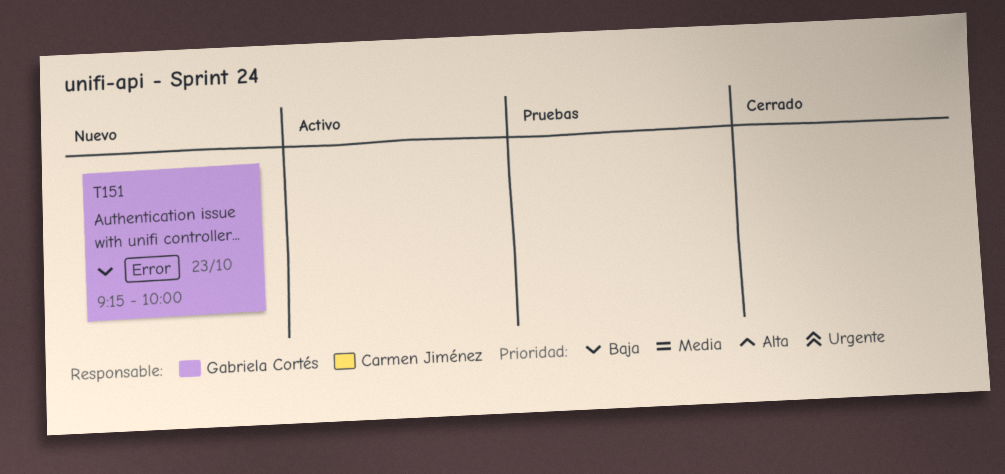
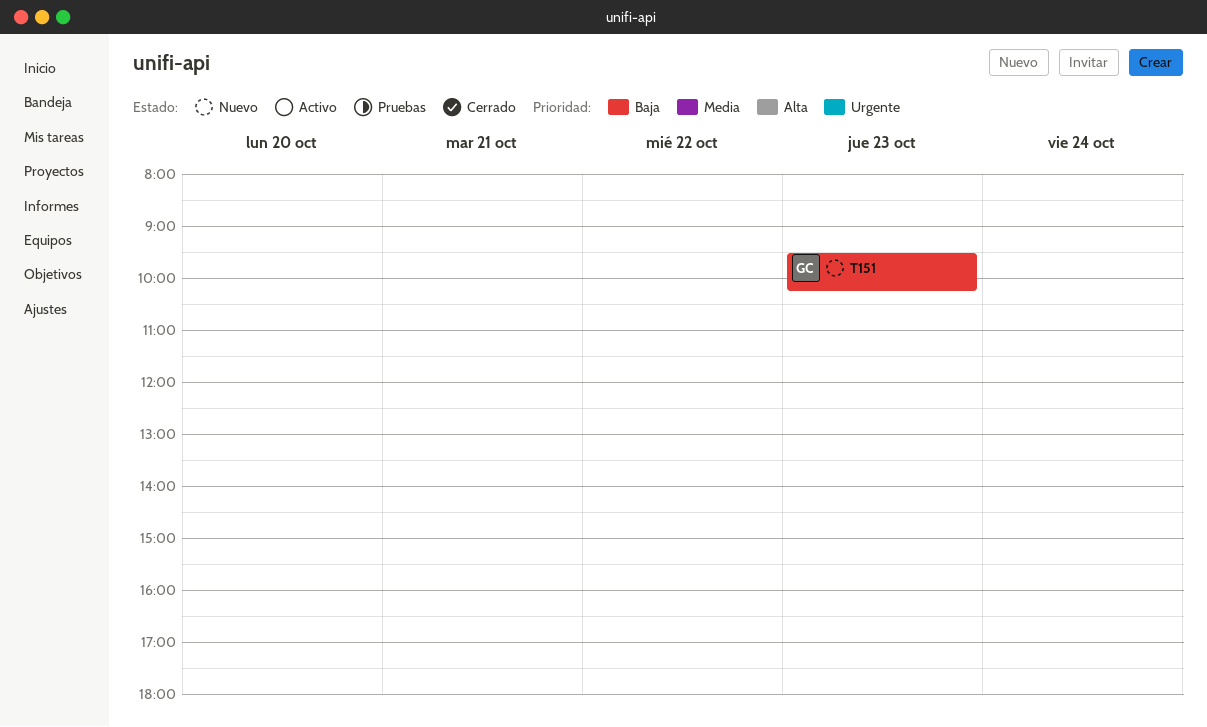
T151, begins: 09:15 -> 09:30
T151, ends: 10:00 -> 10:15

